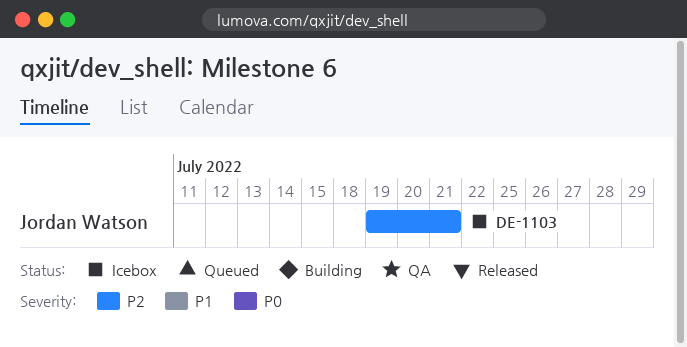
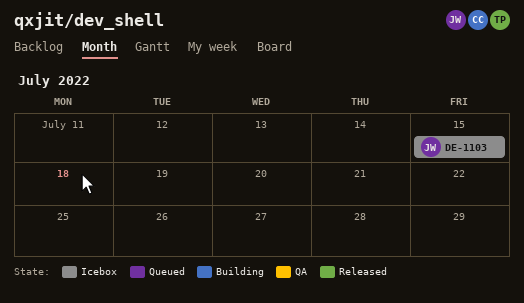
DE-1103, start: Jul 19 -> Jul 15
DE-1103, due: Jul 21 -> Jul 15

